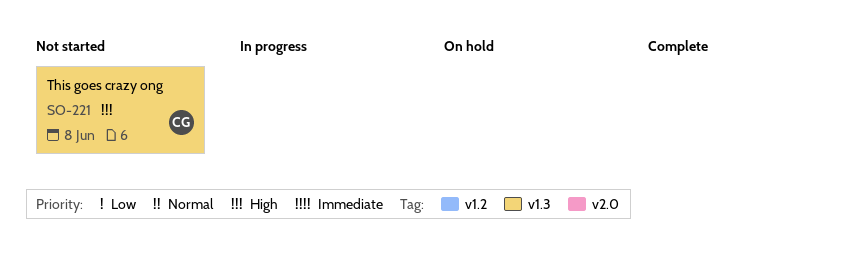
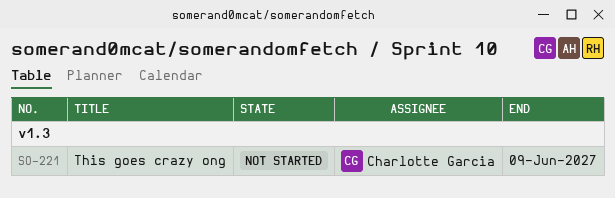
SO-221, due: Jun 8 -> Jun 9

